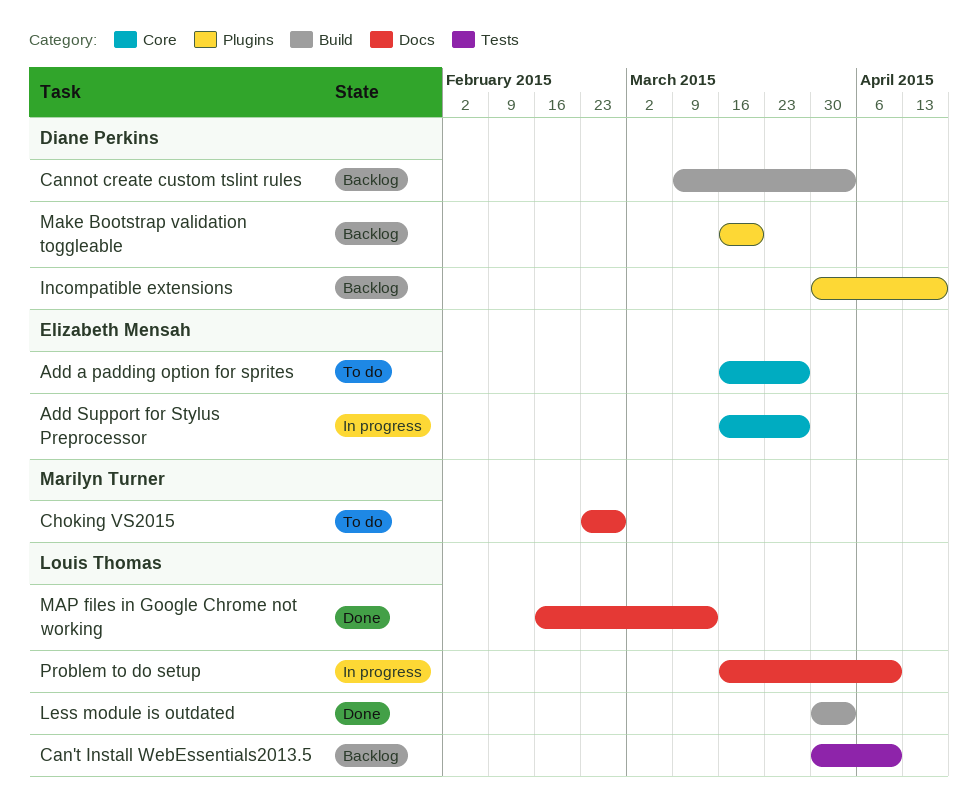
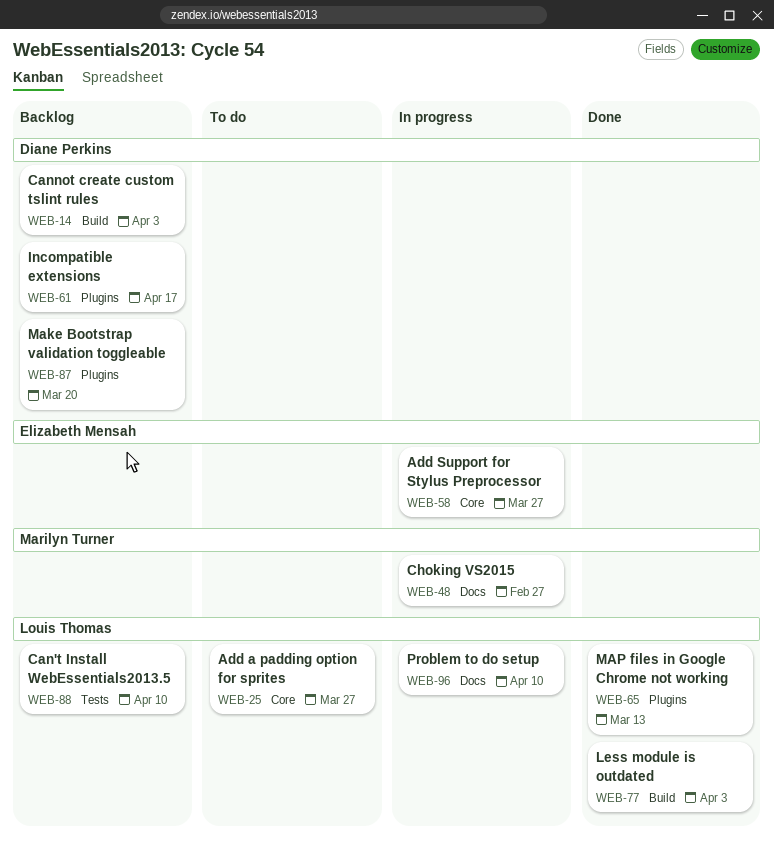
Add a padding option for sprites, owner: Elizabeth Mensah -> Louis Thomas
Choking VS2015, status: To do -> In progress
MAP files in Google Chrome not working, label: Docs -> Plugins

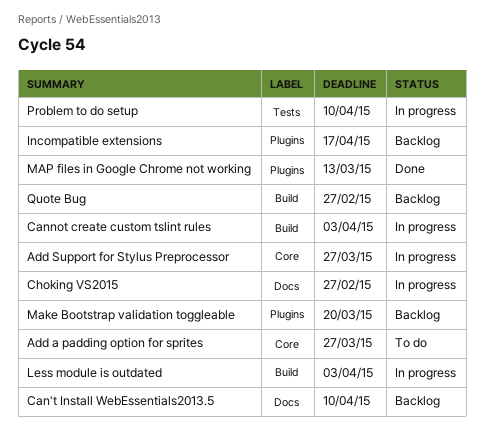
Can't Install WebEssentials2013.5, label: Tests -> Docs
Cannot create custom tslint rules, status: Backlog -> In progress
Less module is outdated, status: Done -> In progress
Problem to do setup, label: Docs -> Tests
Quote Bug: none -> present

